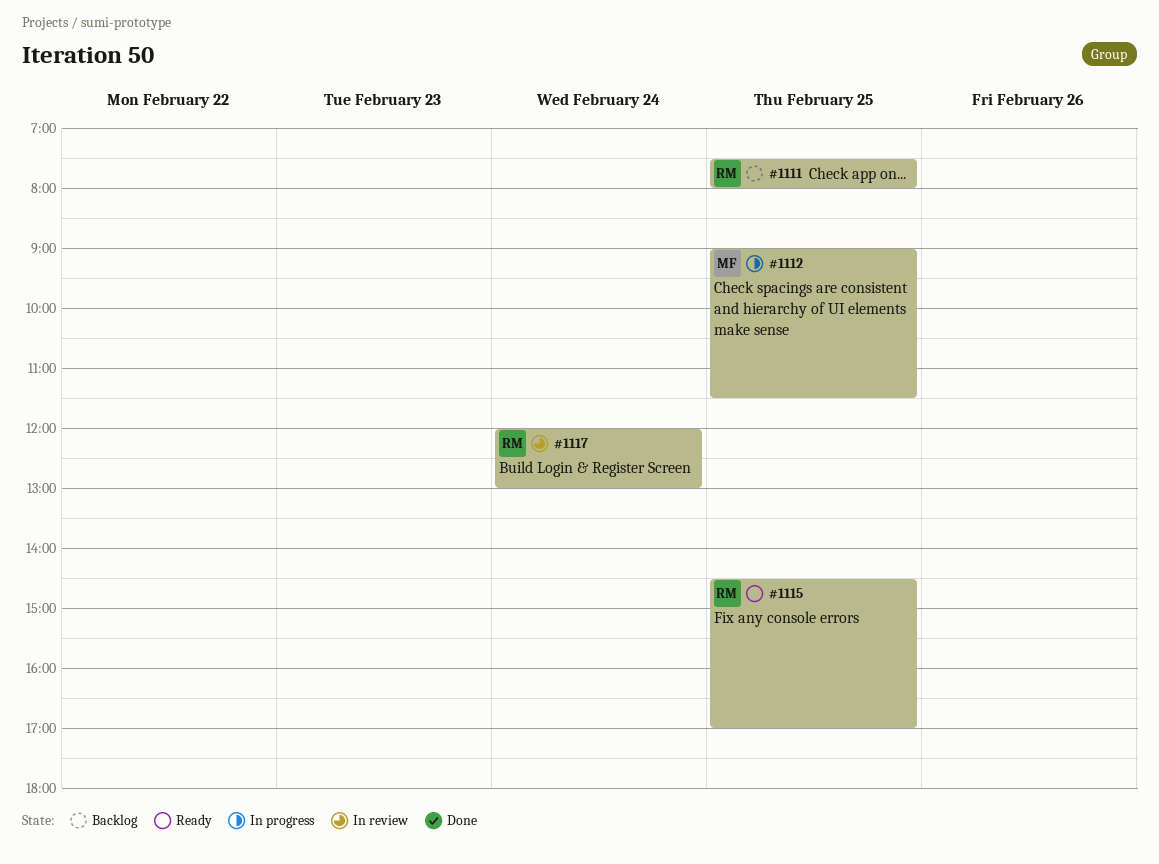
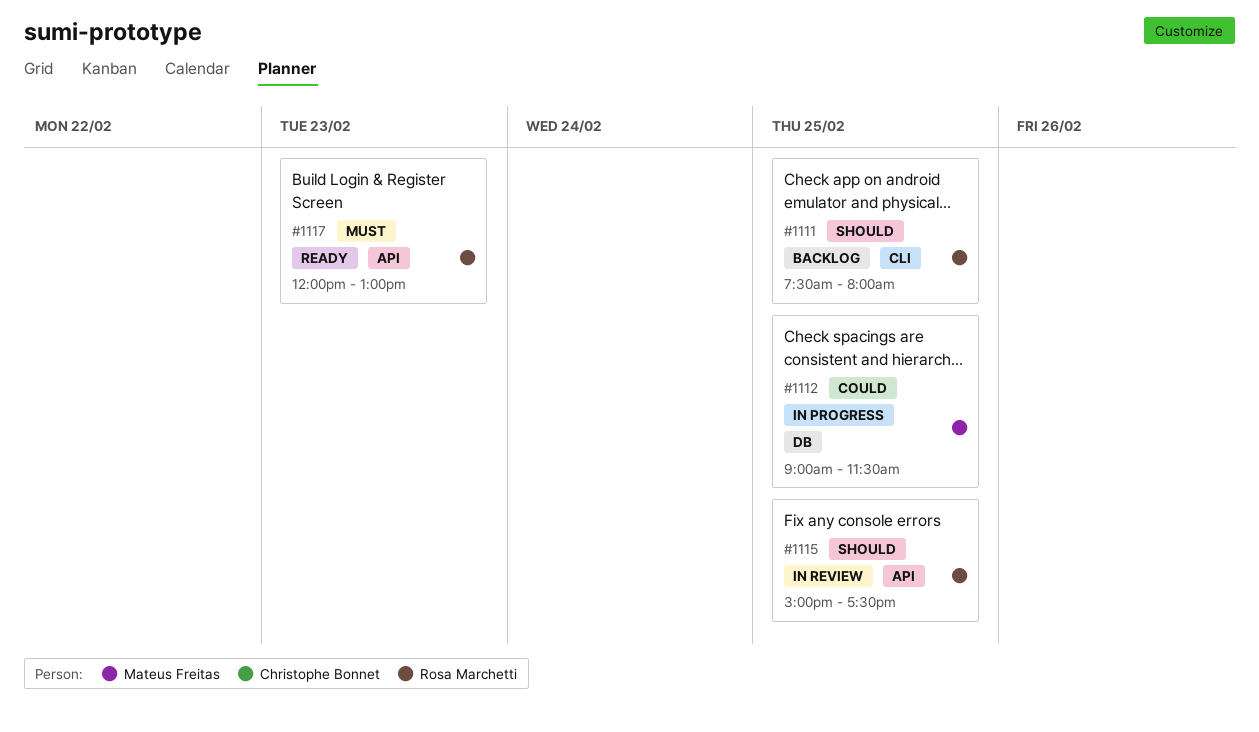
#1115, status: Ready -> In review
#1115, begins: 14:30 -> 15:00
#1115, ends: 17:00 -> 17:30
#1117, status: In review -> Ready
#1117, day: Feb 24 -> Feb 23

